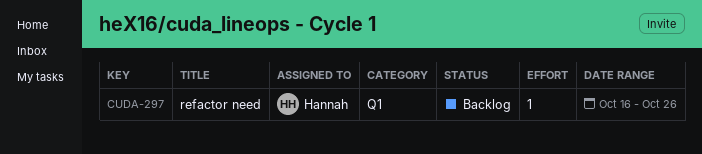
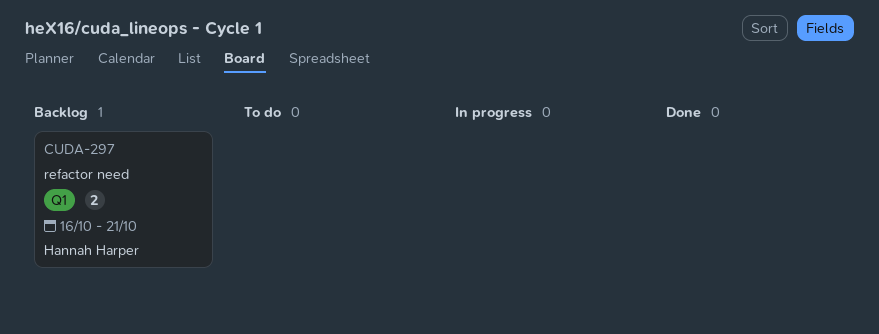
CUDA-297, estimate: 1 -> 2
CUDA-297, due: Oct 26 -> Oct 21

